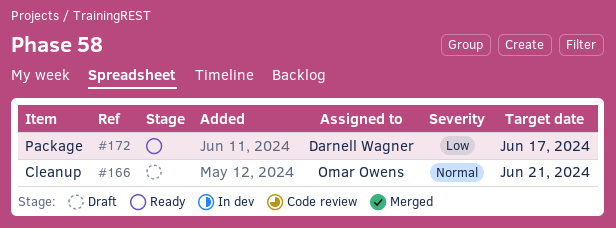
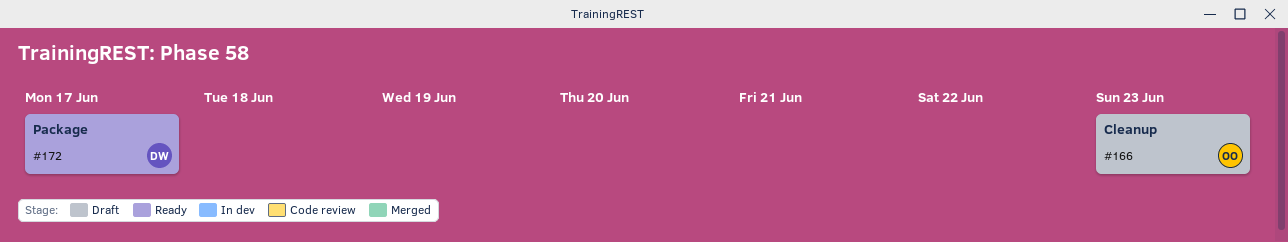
#166, due: Jun 21 -> Jun 23

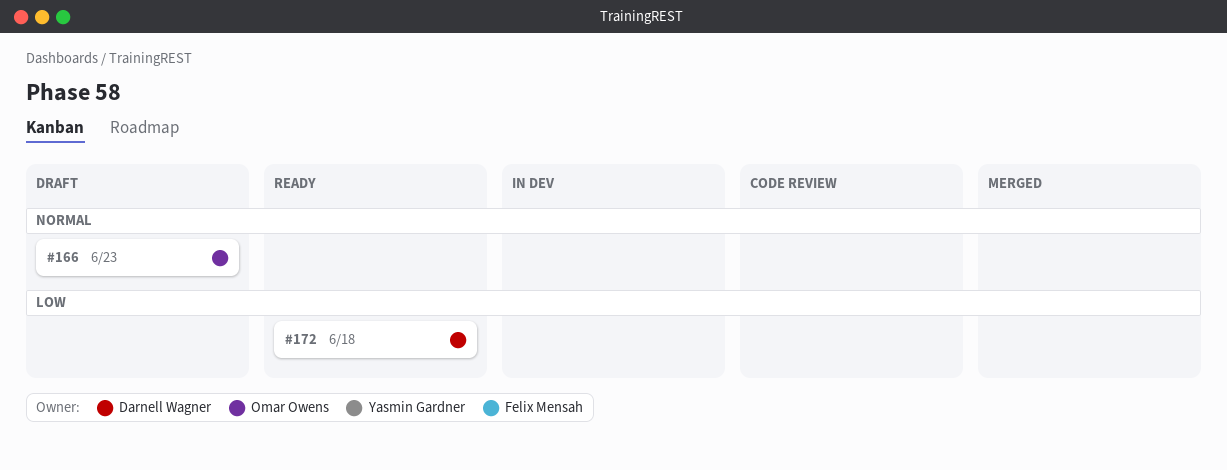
#172, due: Jun 17 -> Jun 18

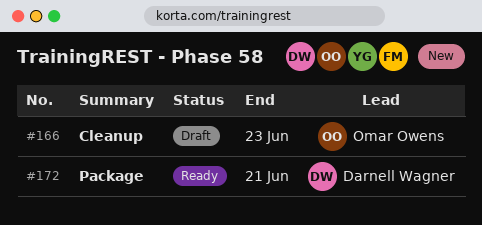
#172, due: Jun 18 -> Jun 21

